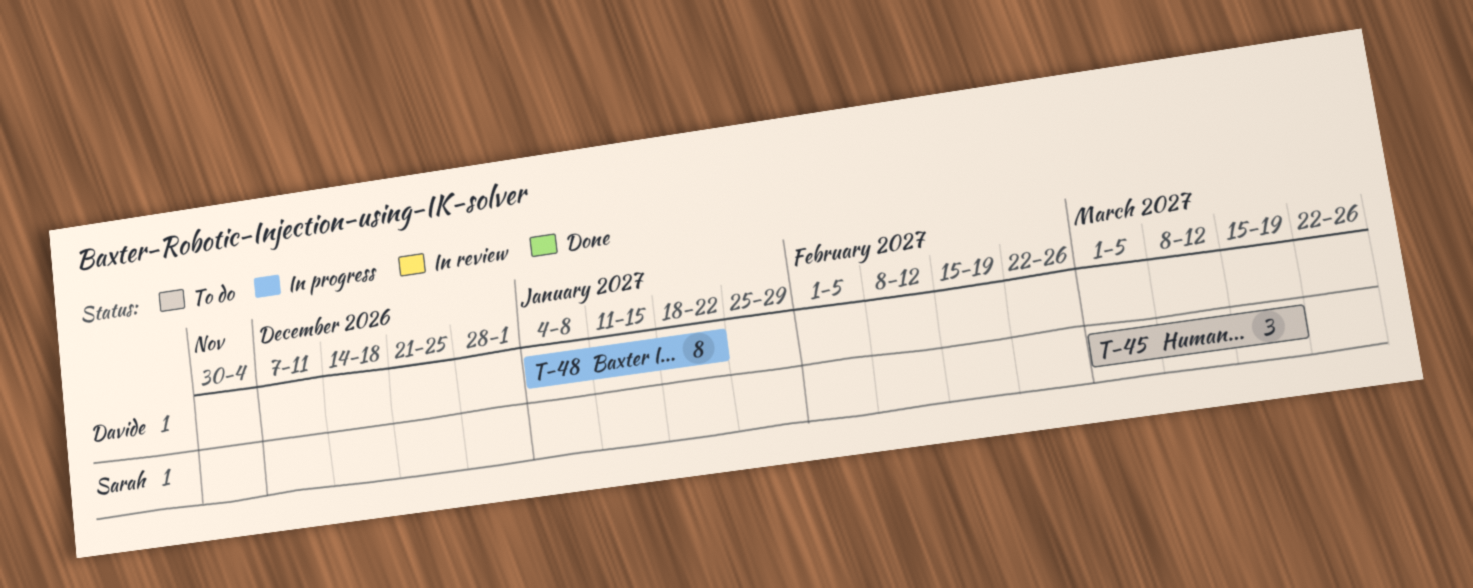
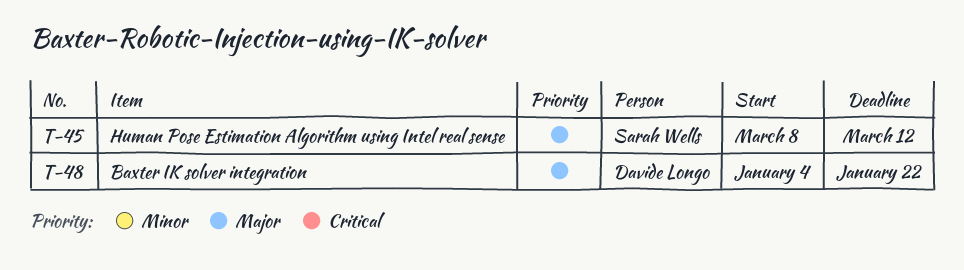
T-45, start: Mar 1 -> Mar 8
T-45, due: Mar 19 -> Mar 12

